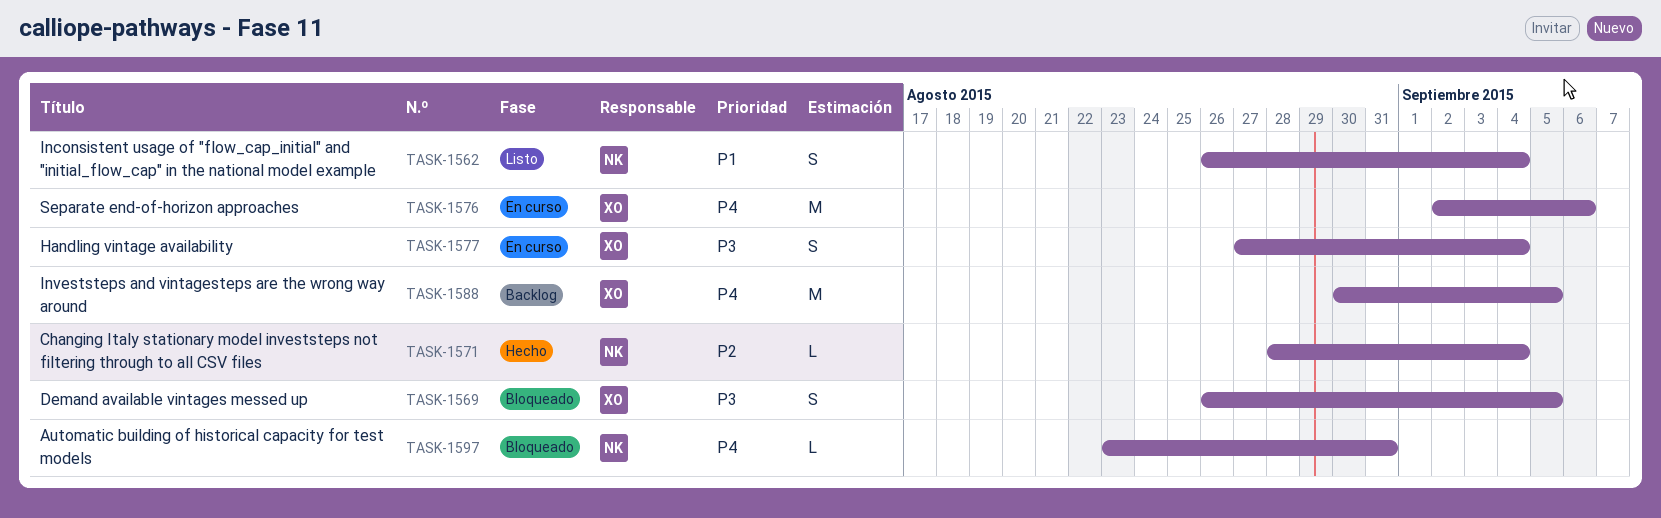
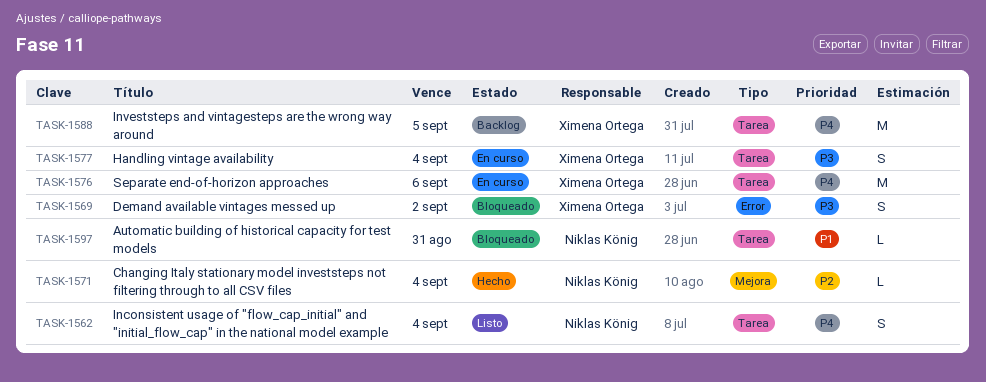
TASK-1562, priority: P1 -> P4
TASK-1569, due: Sep 5 -> Sep 2
TASK-1597, priority: P4 -> P1

